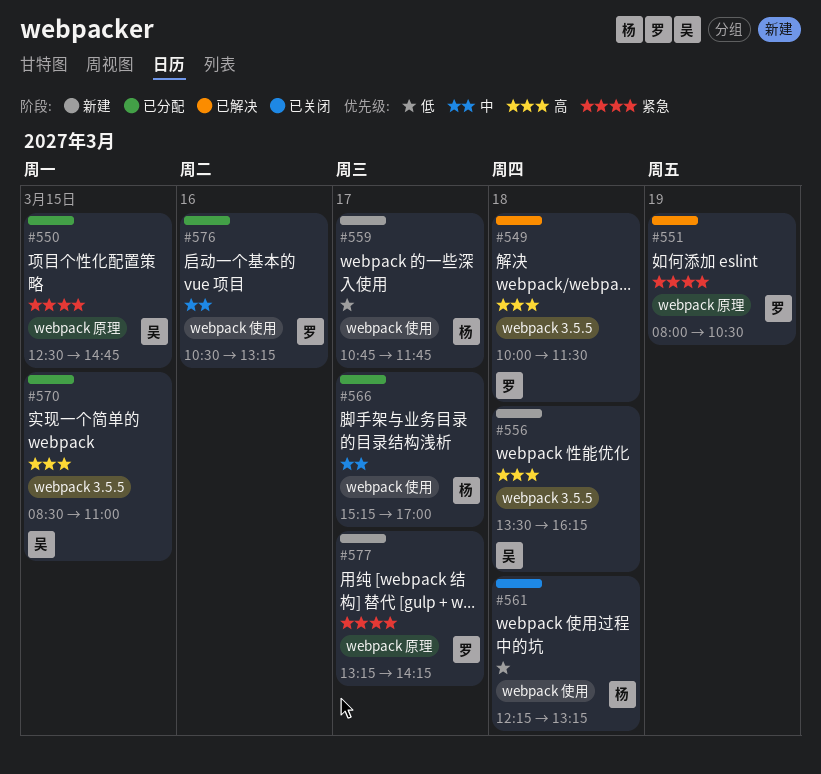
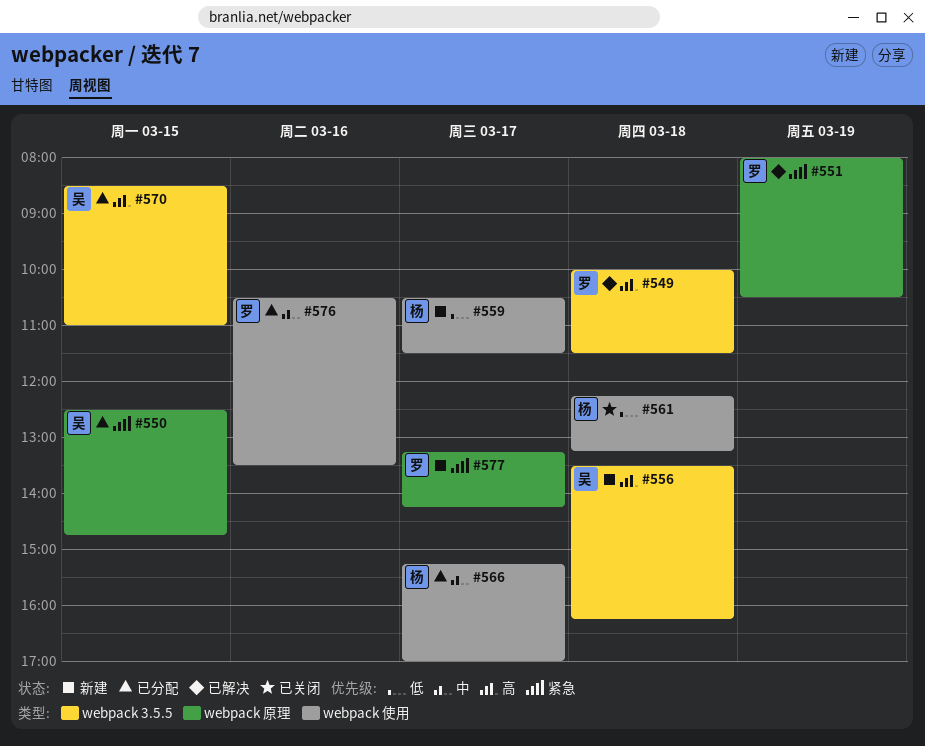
#559, begins: 10:45 -> 10:30
#559, ends: 11:45 -> 11:30
#576, ends: 13:15 -> 13:30

